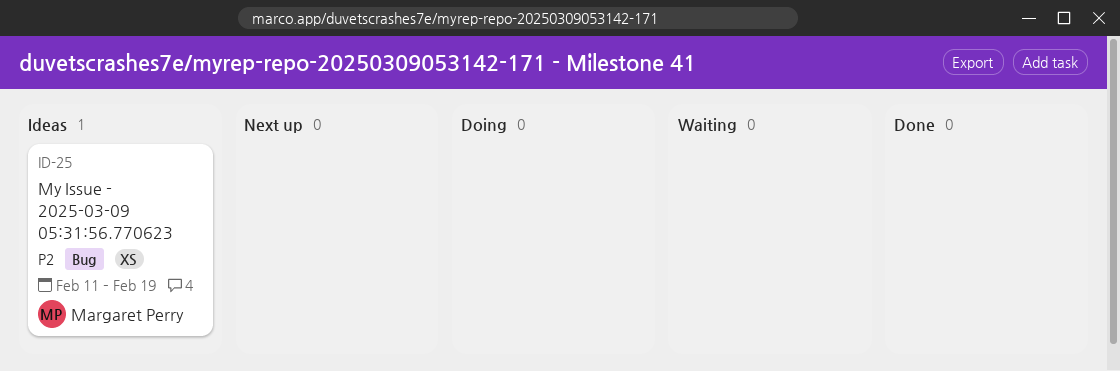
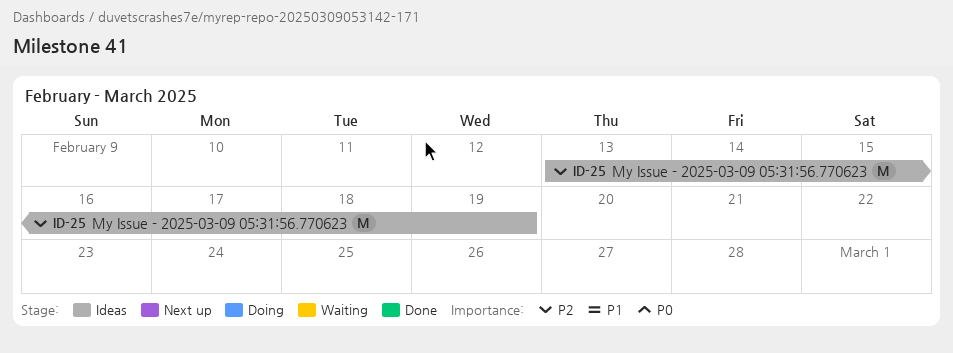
ID-25, estimate: XS -> M
ID-25, start: Feb 11 -> Feb 13

